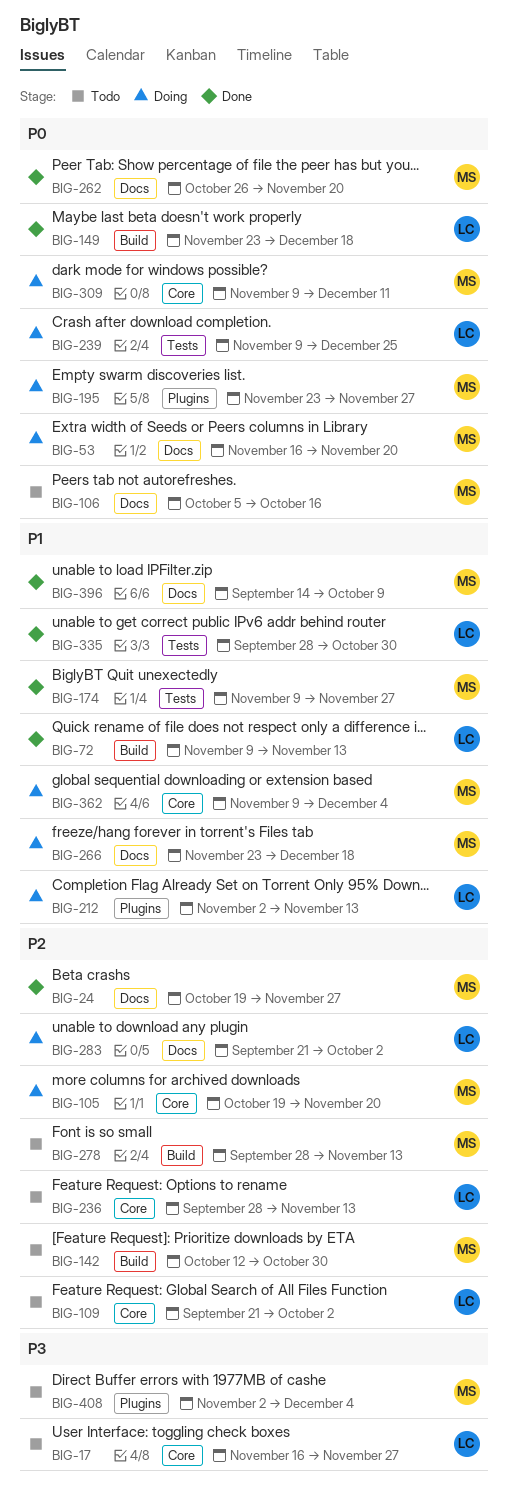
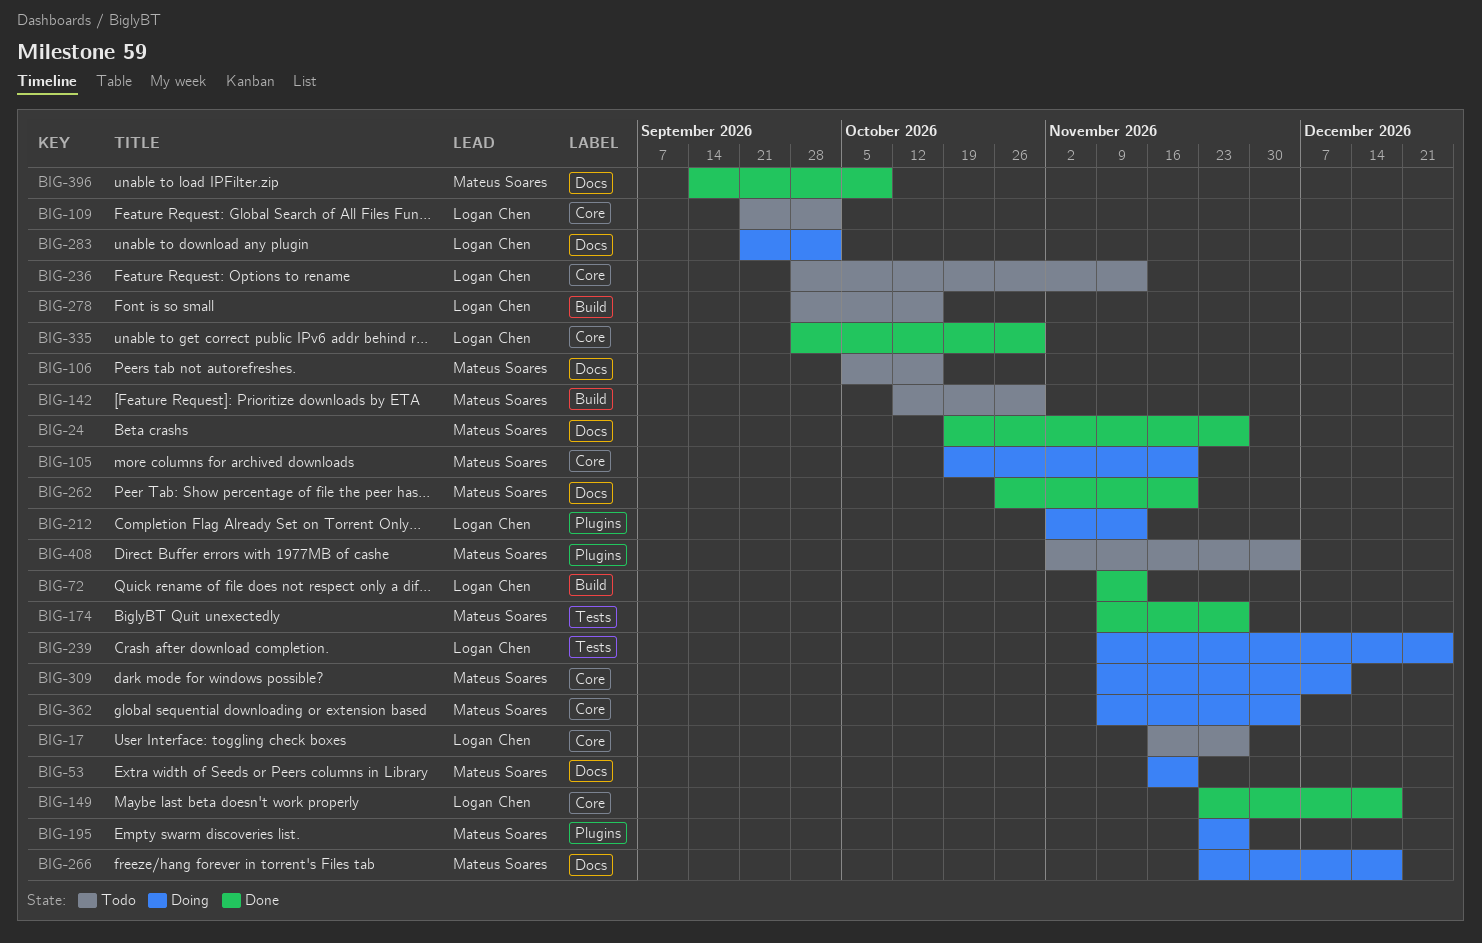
BIG-149, label: Build -> Core
BIG-278, owner: Mateus Soares -> Logan Chen
BIG-278, due: Nov 13 -> Oct 16
BIG-335, label: Tests -> Core

